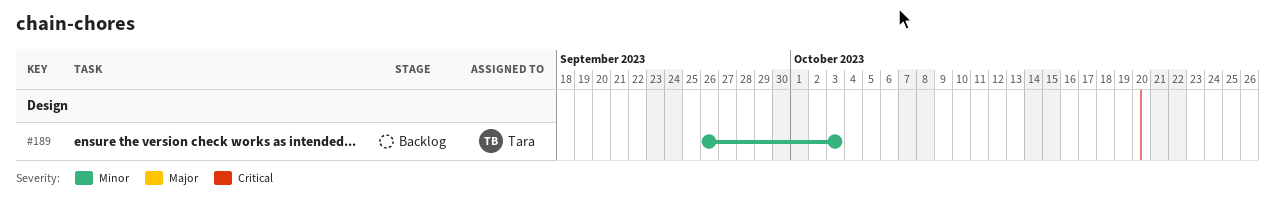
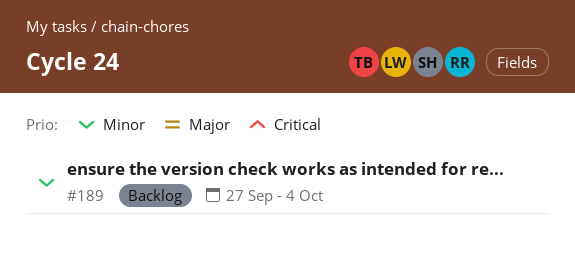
#189, start: Sep 26 -> Sep 27
#189, due: Oct 3 -> Oct 4

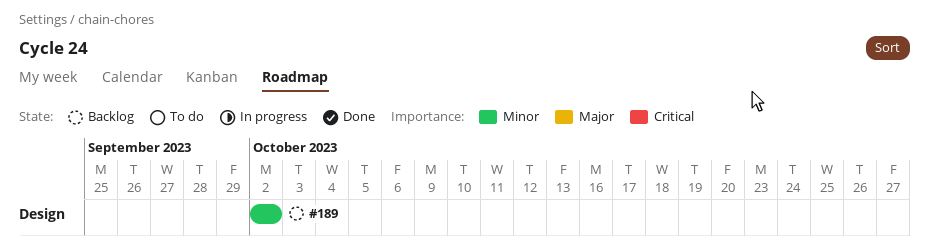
#189, start: Sep 27 -> Oct 2
#189, due: Oct 4 -> Oct 2

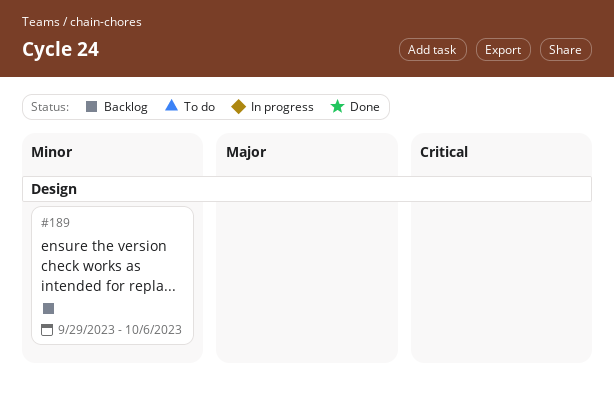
#189, start: Oct 2 -> Sep 29
#189, due: Oct 2 -> Oct 6

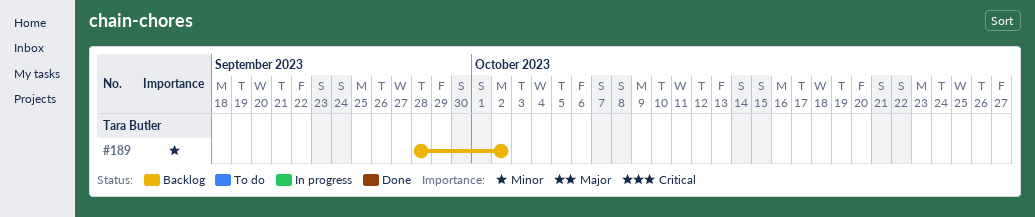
#189, start: Sep 29 -> Sep 28
#189, due: Oct 6 -> Oct 2

